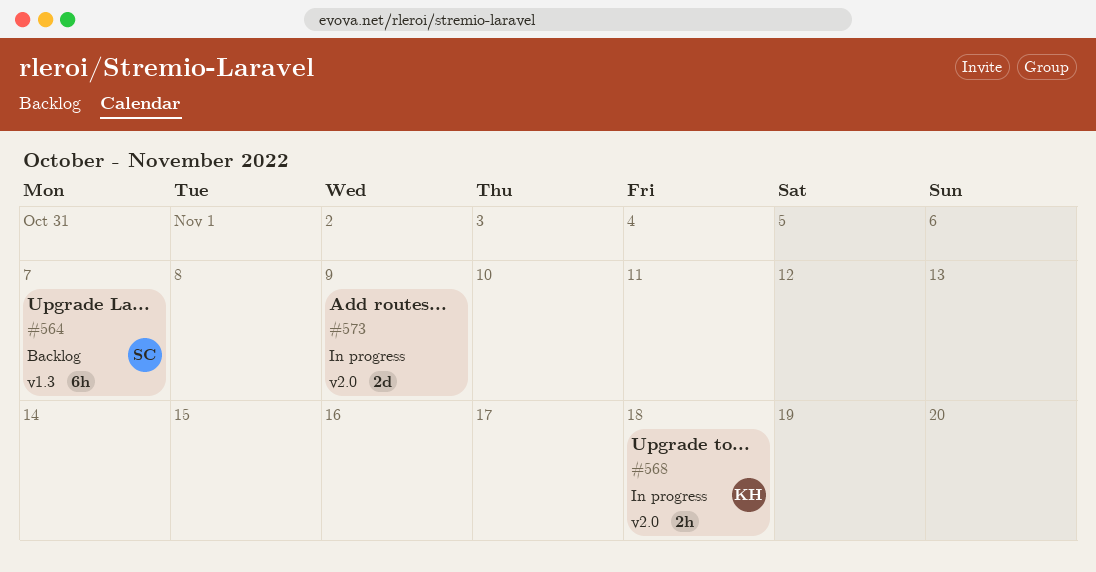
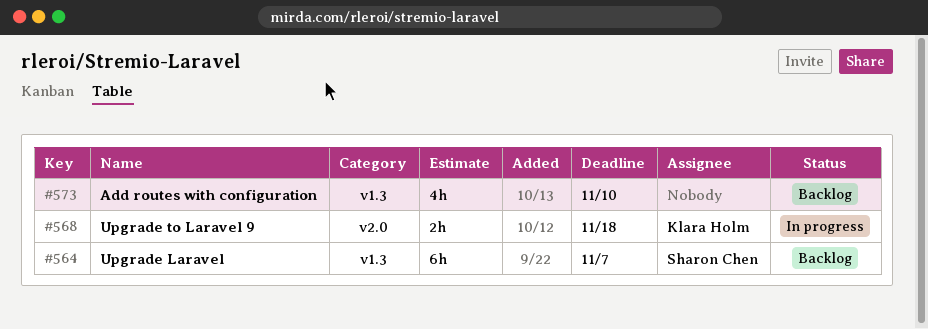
#573, status: In progress -> Backlog
#573, label: v2.0 -> v1.3
#573, estimate: 2d -> 4h
#573, due: Nov 9 -> Nov 10

